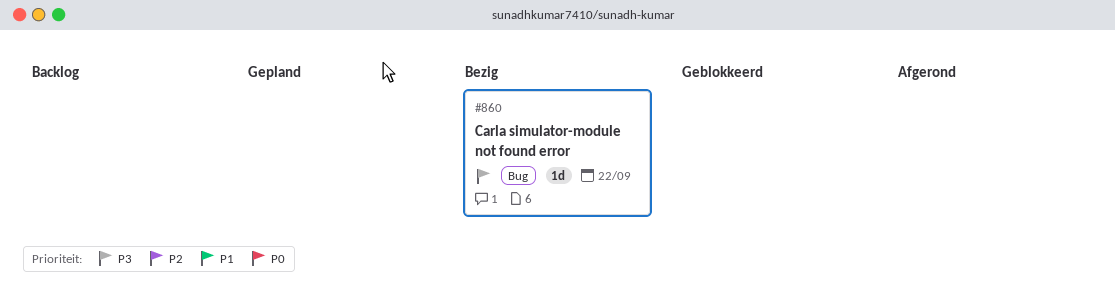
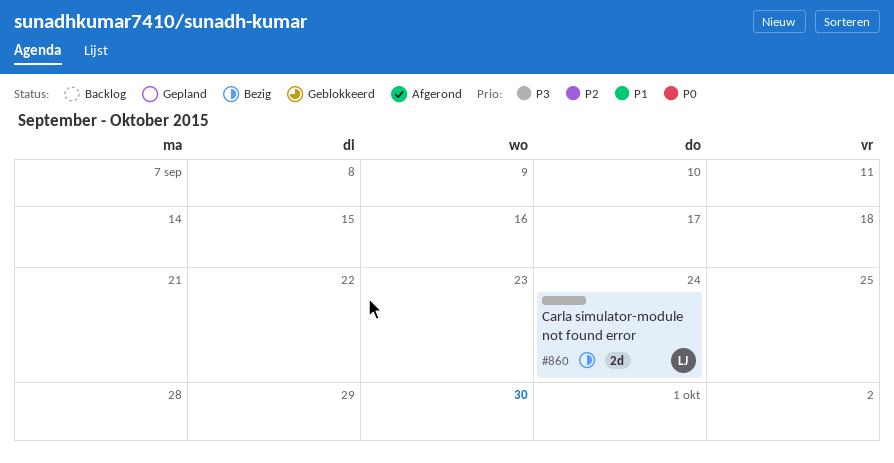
#860, estimate: 1d -> 2d
#860, due: Sep 22 -> Sep 24

